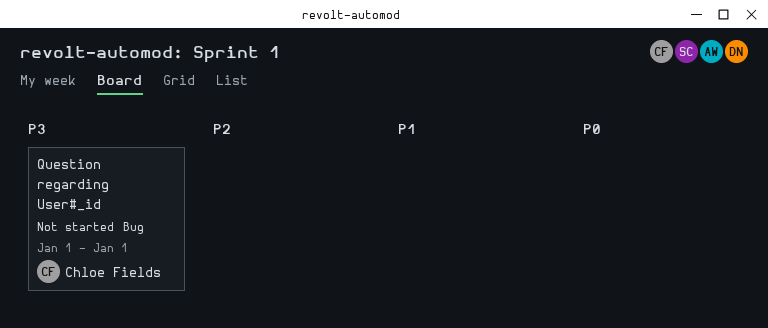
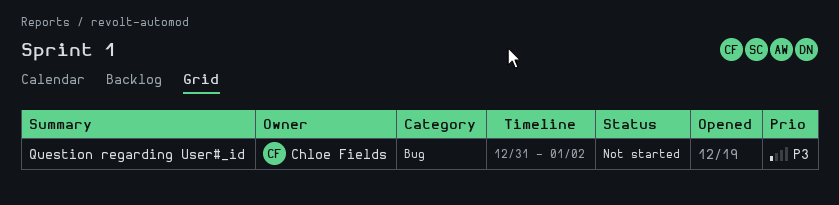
Question regarding User#_id, start: Jan 1 -> Dec 31
Question regarding User#_id, due: Jan 1 -> Jan 2

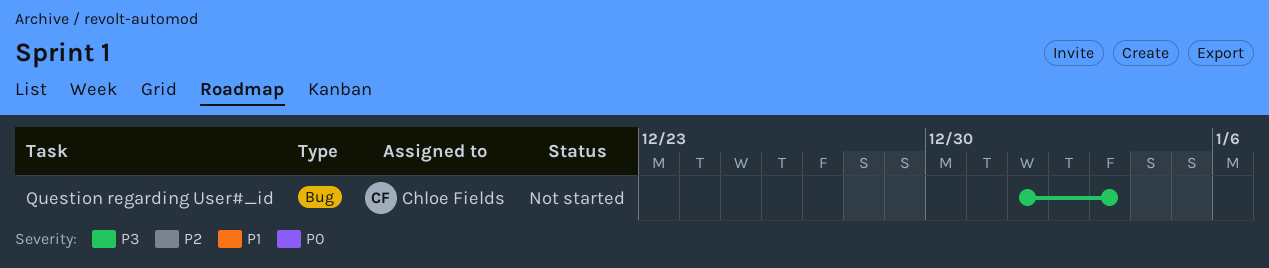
Question regarding User#_id, start: Dec 31 -> Jan 1
Question regarding User#_id, due: Jan 2 -> Jan 3

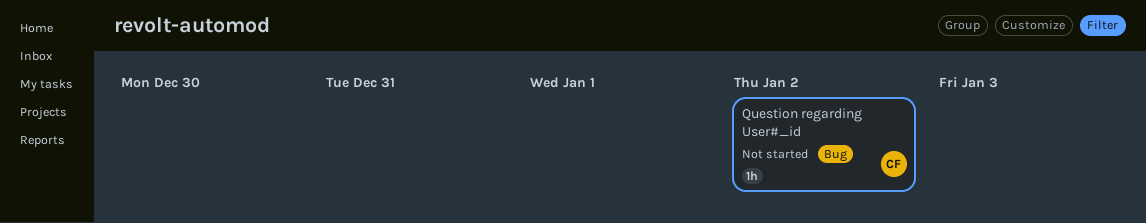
Question regarding User#_id, due: Jan 3 -> Jan 2

